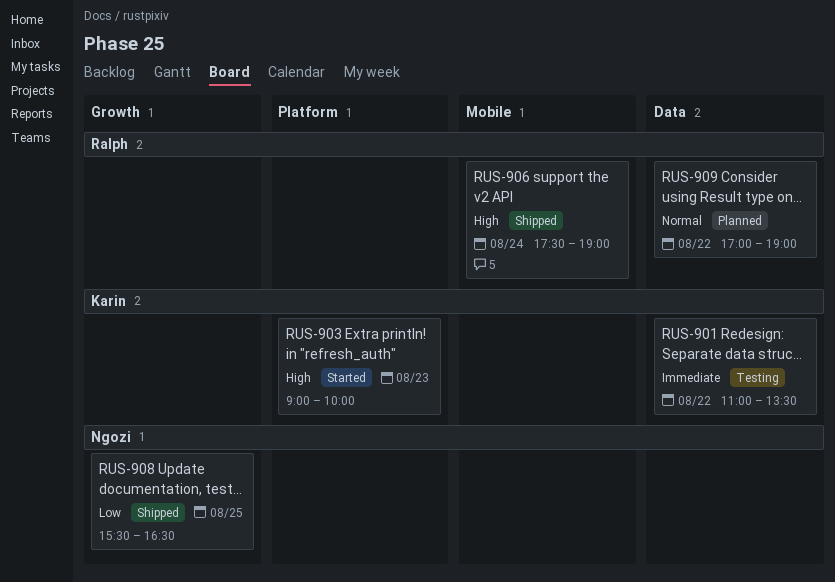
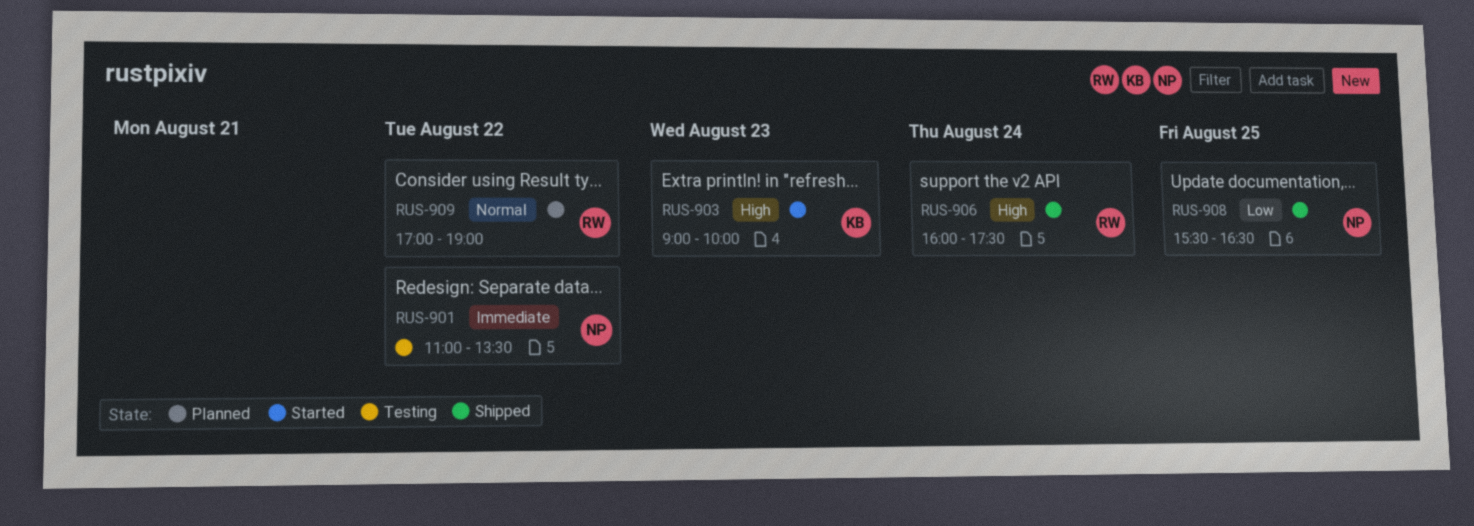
RUS-901, owner: Karin -> Ngozi
RUS-906, begins: 17:30 -> 16:00
RUS-906, ends: 19:00 -> 17:30

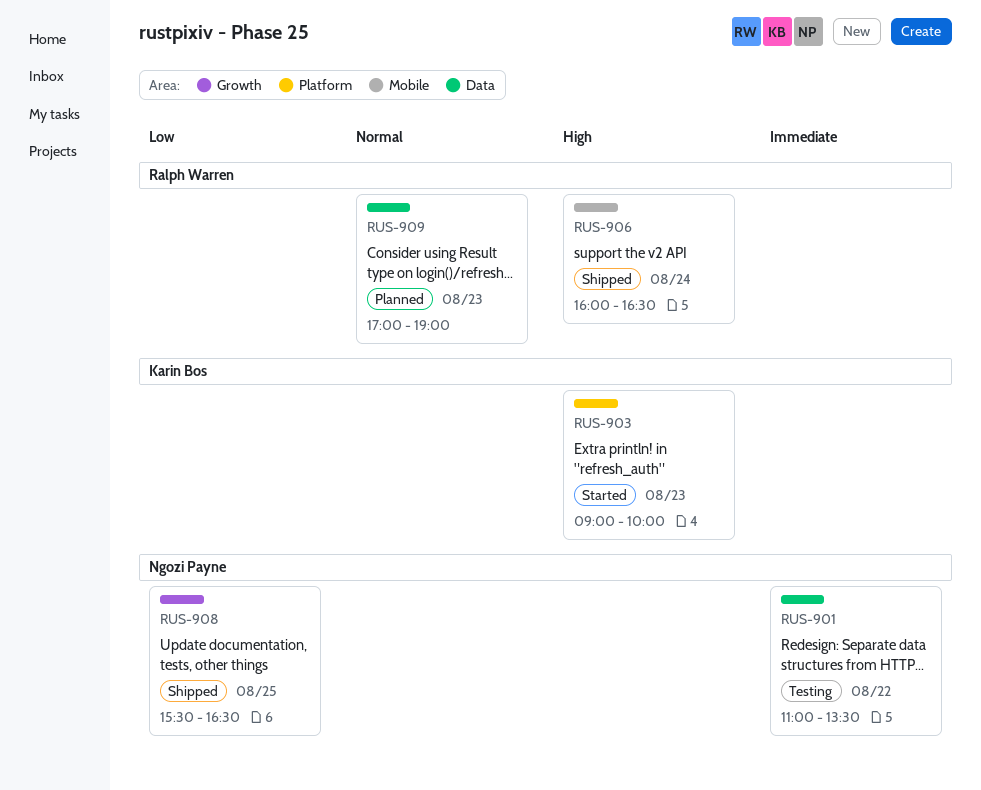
RUS-906, ends: 17:30 -> 16:30
RUS-909, day: Aug 22 -> Aug 23

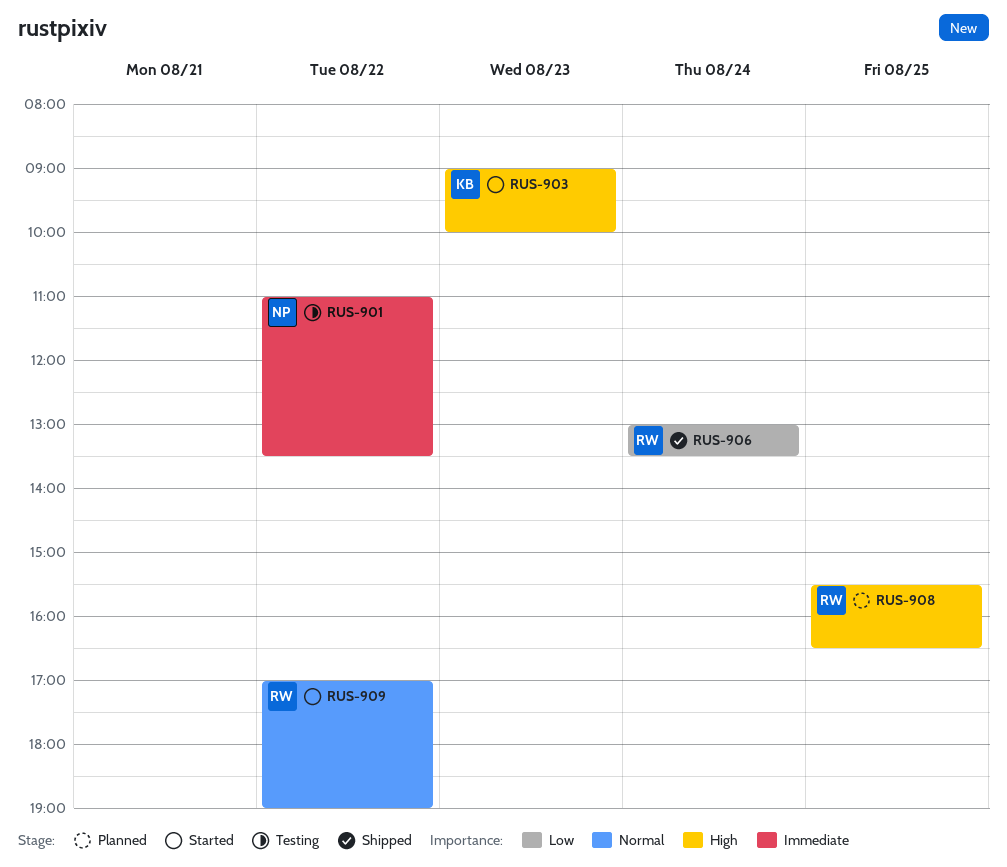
RUS-906, priority: High -> Low
RUS-906, begins: 16:00 -> 13:00
RUS-906, ends: 16:30 -> 13:30
RUS-908, status: Shipped -> Planned
RUS-908, owner: Ngozi Payne -> Ralph Warren
RUS-908, priority: Low -> High
RUS-909, status: Planned -> Started
RUS-909, day: Aug 23 -> Aug 22

